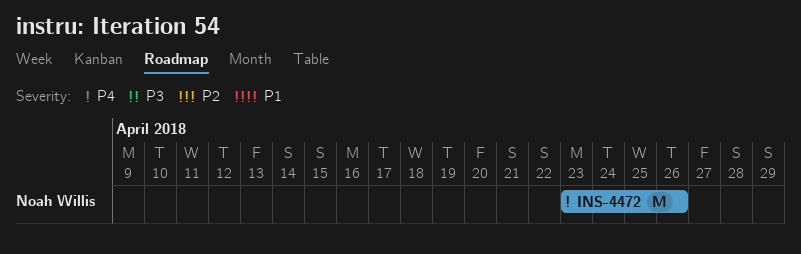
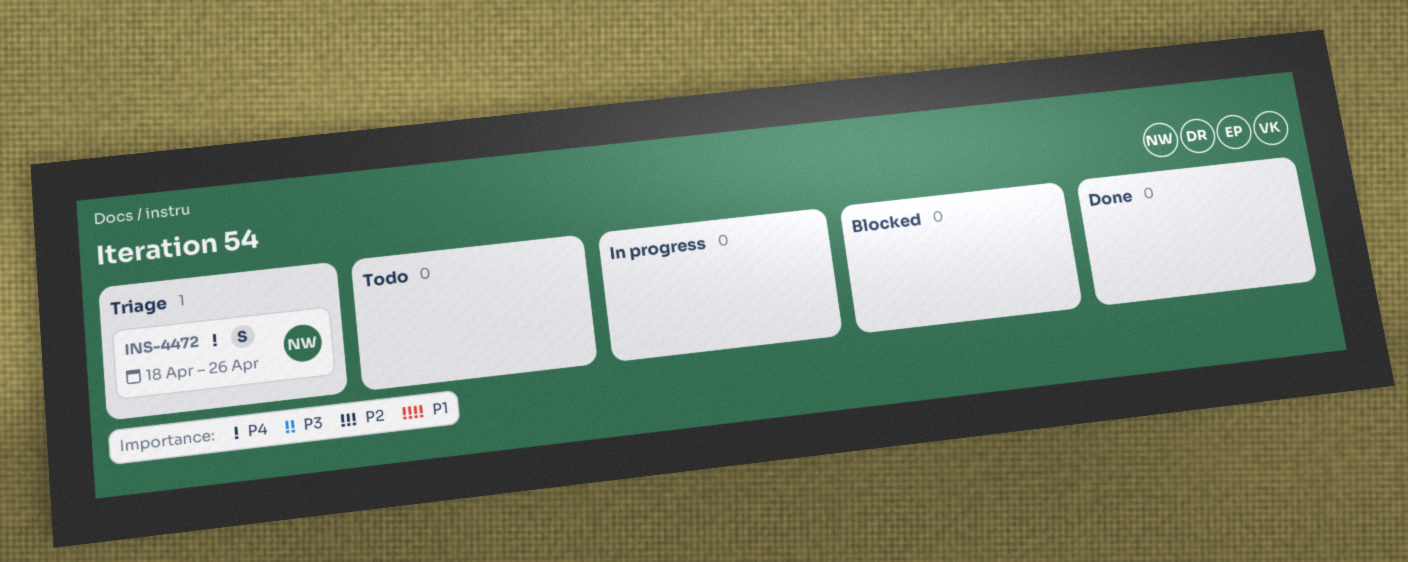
INS-4472, estimate: M -> S
INS-4472, start: Apr 23 -> Apr 18

